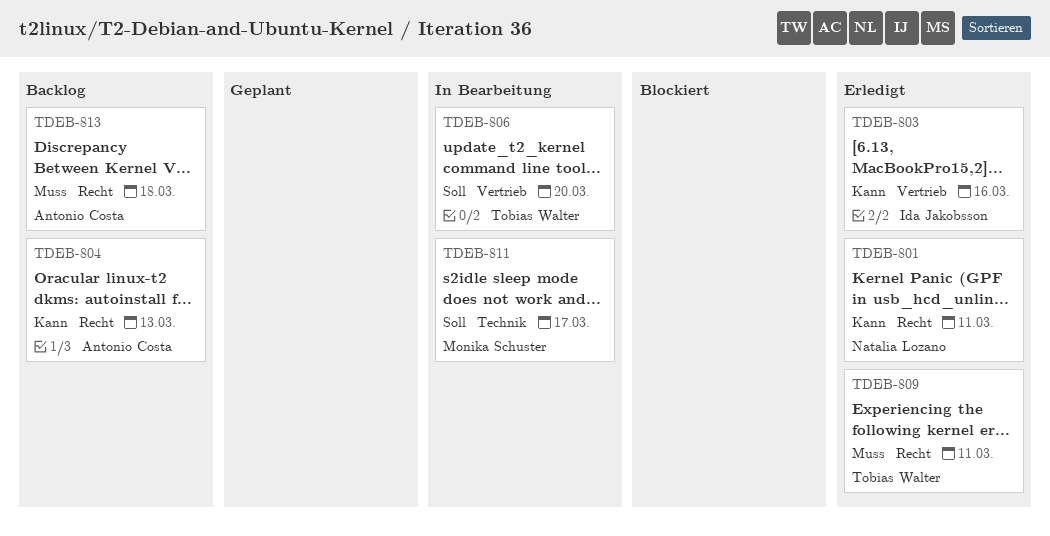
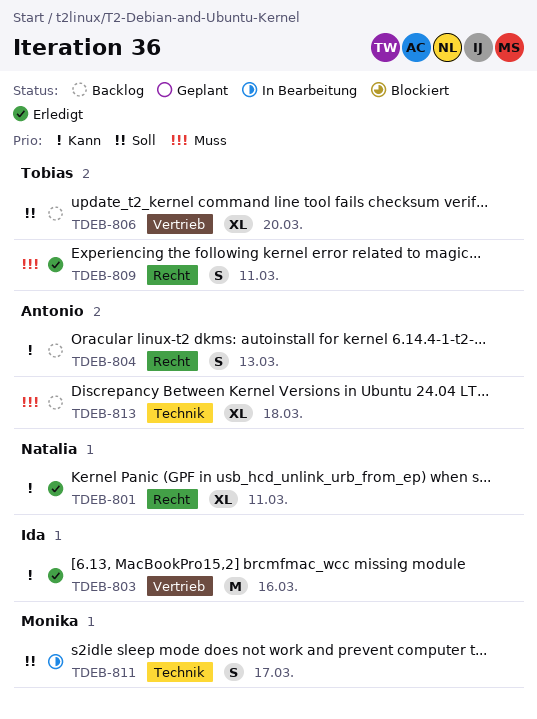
TDEB-806, status: In Bearbeitung -> Backlog
TDEB-813, label: Recht -> Technik

